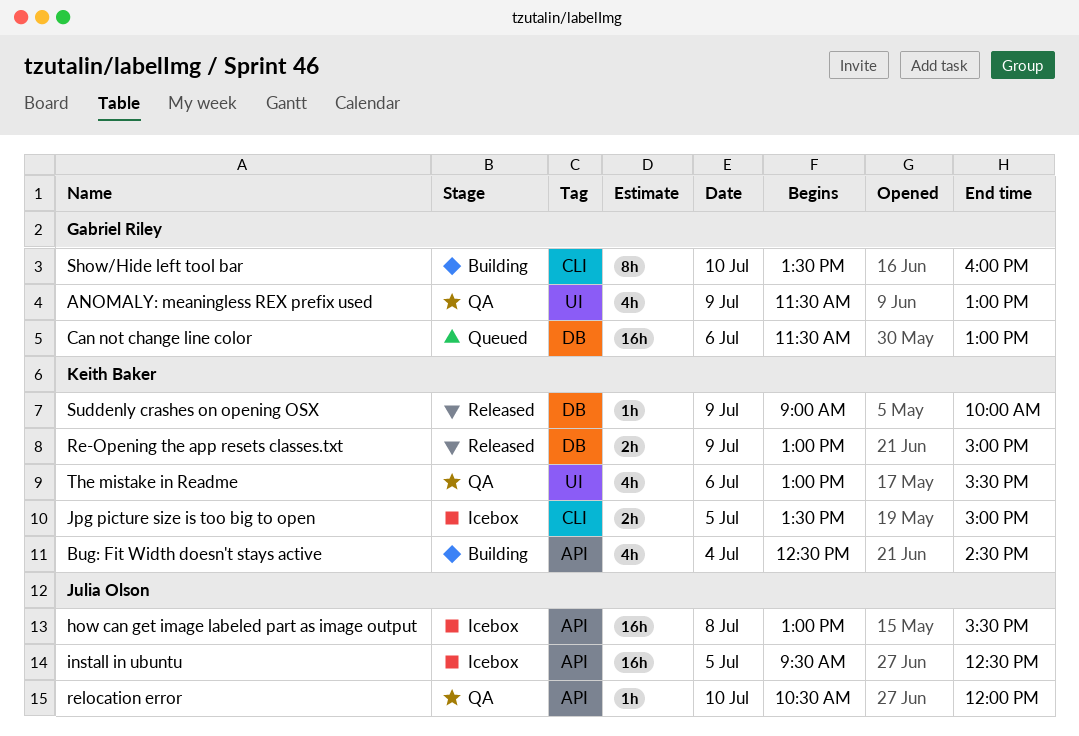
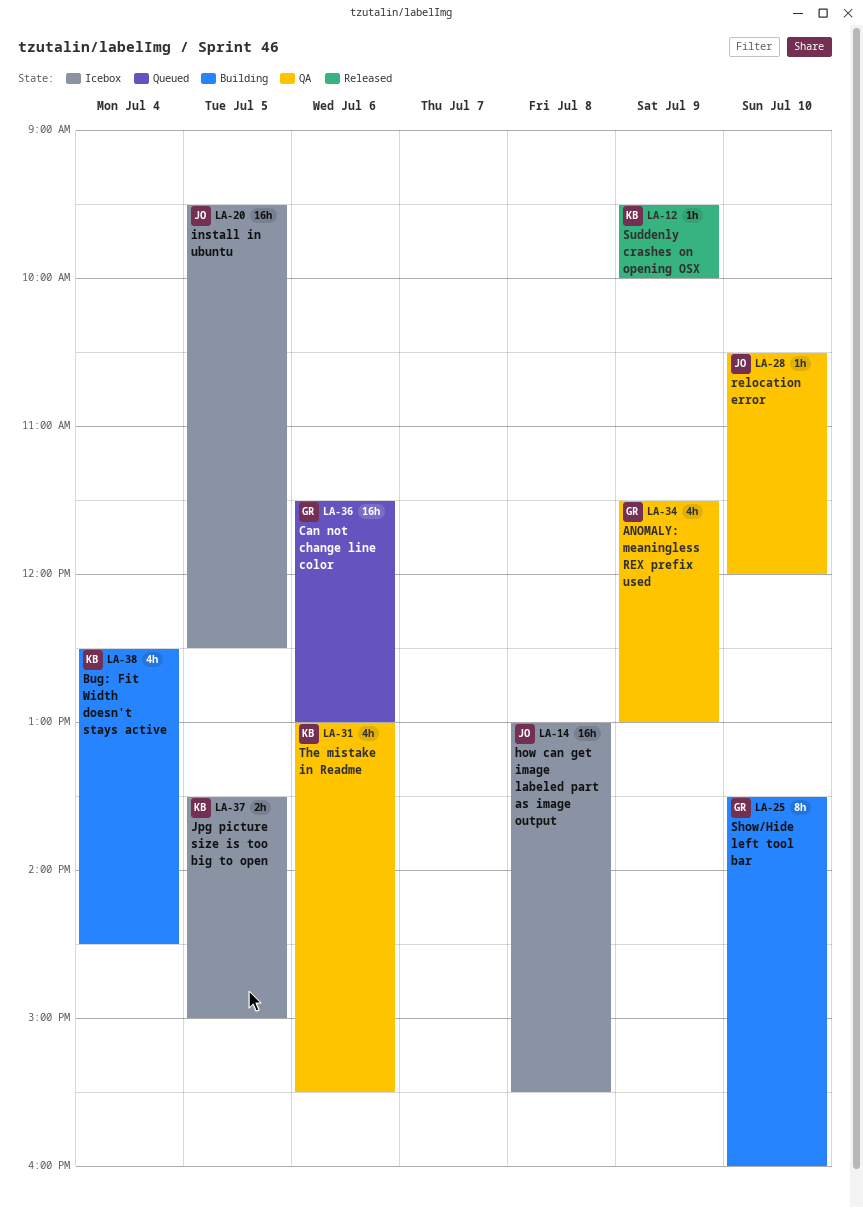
Re-Opening the app resets classes.txt: present -> none
Suddenly crashes on opening OSX, begins: 09:00 -> 09:30

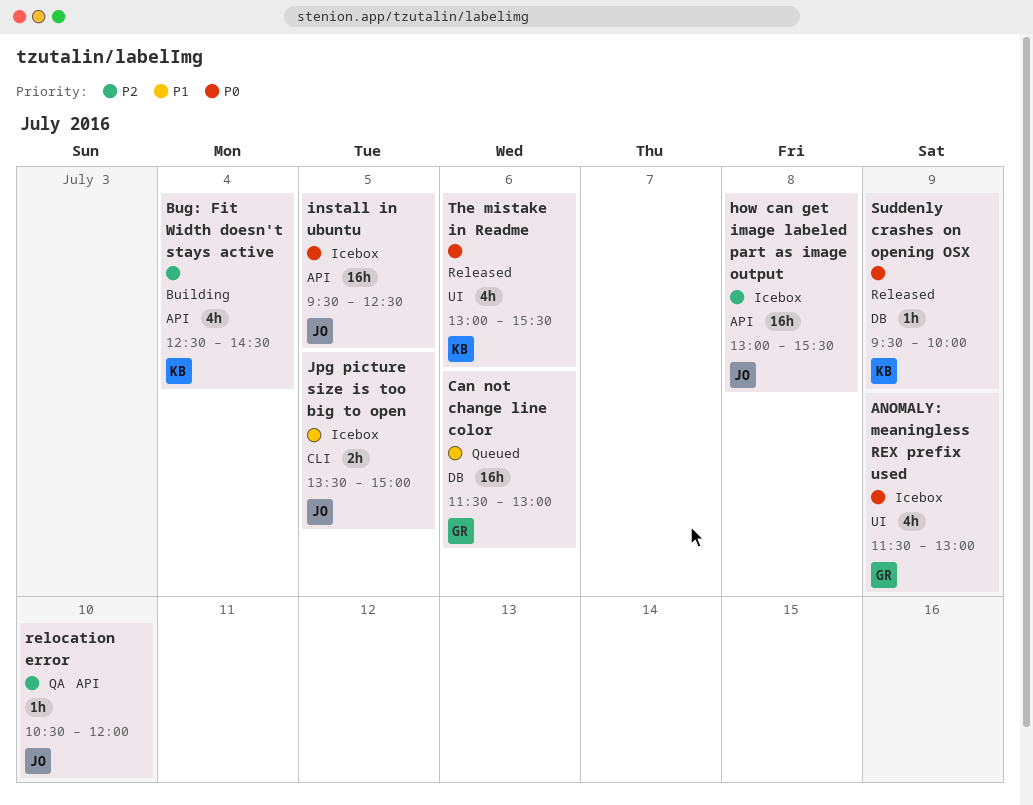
ANOMALY: meaningless REX prefix used, status: QA -> Icebox
Jpg picture size is too big to open, owner: KB -> JO
Show/Hide left tool bar: present -> none
The mistake in Readme, status: QA -> Released

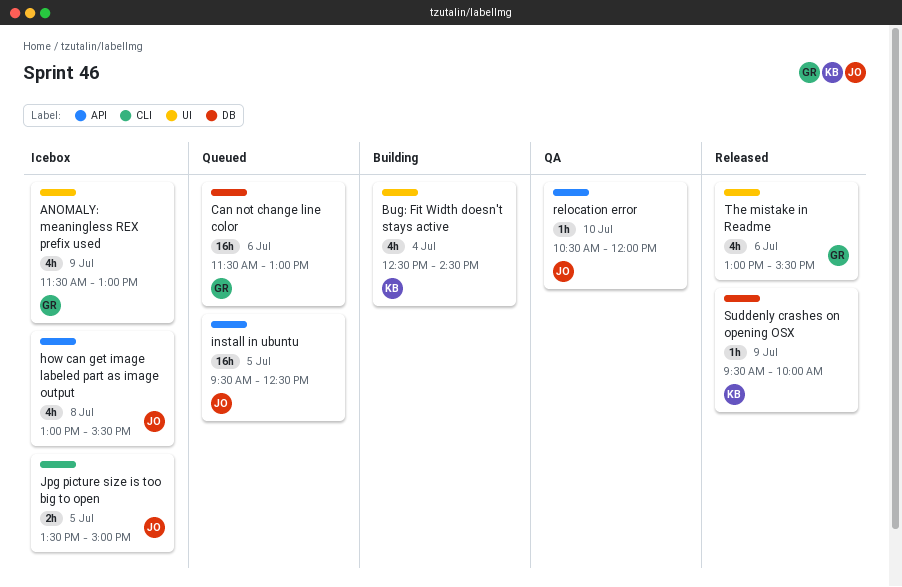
Bug: Fit Width doesn't stays active, label: API -> UI
how can get image labeled part as image output, estimate: 16h -> 4h
install in ubuntu, status: Icebox -> Queued
The mistake in Readme, owner: KB -> GR

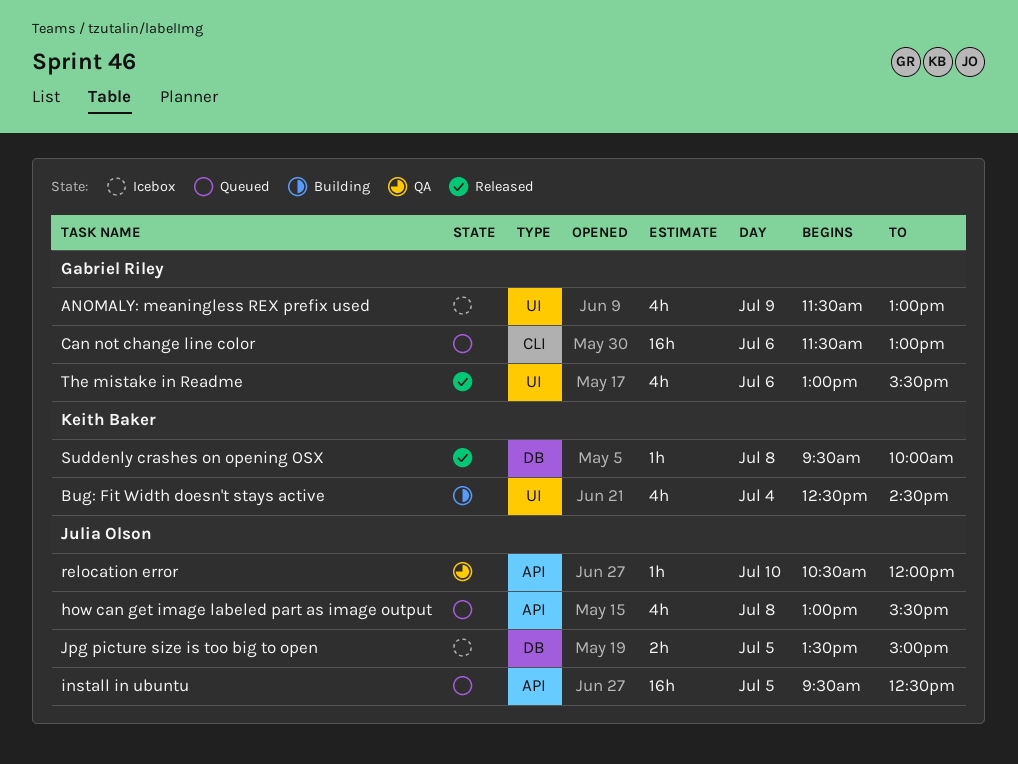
Can not change line color, label: DB -> CLI
how can get image labeled part as image output, status: Icebox -> Queued
Jpg picture size is too big to open, label: CLI -> DB
Suddenly crashes on opening OSX, day: Jul 9 -> Jul 8

